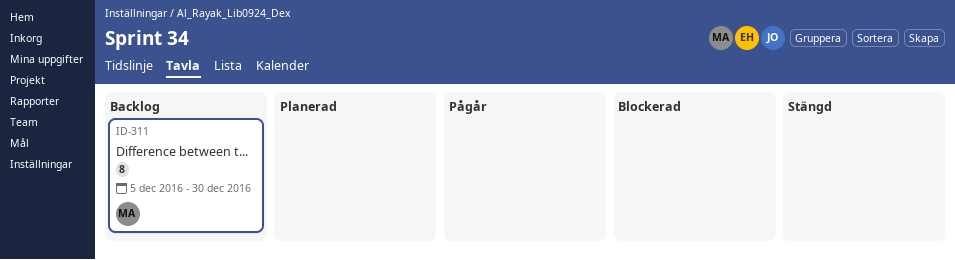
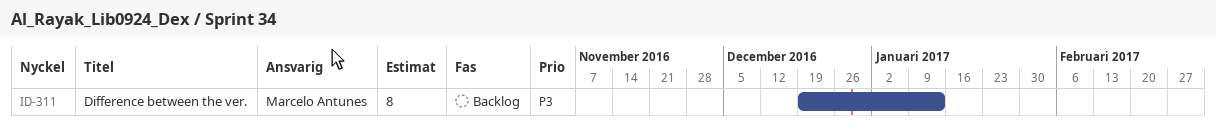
ID-311, start: Dec 5 -> Dec 19
ID-311, due: Dec 30 -> Jan 13

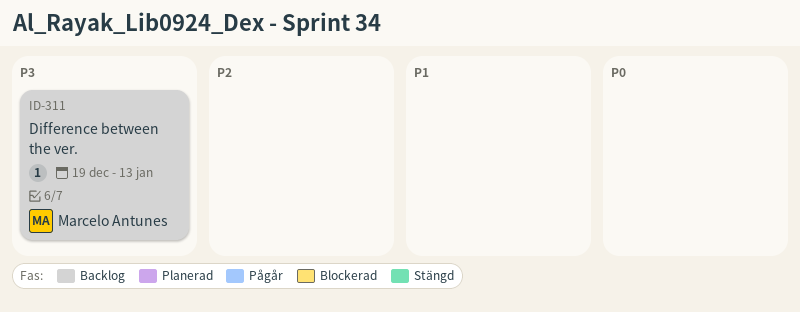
ID-311, estimate: 8 -> 1

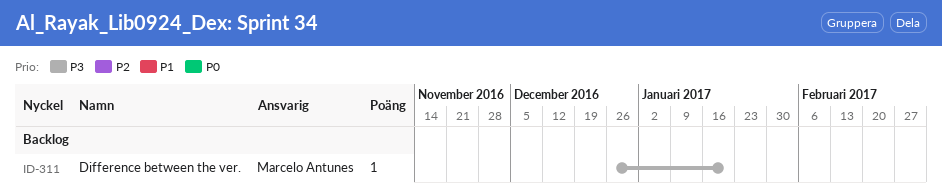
ID-311, start: Dec 19 -> Dec 26
ID-311, due: Jan 13 -> Jan 20

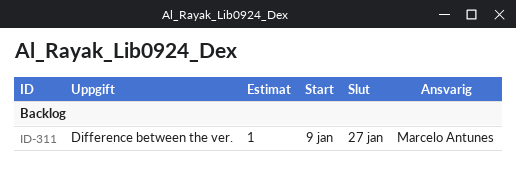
ID-311, start: Dec 26 -> Jan 9
ID-311, due: Jan 20 -> Jan 27

